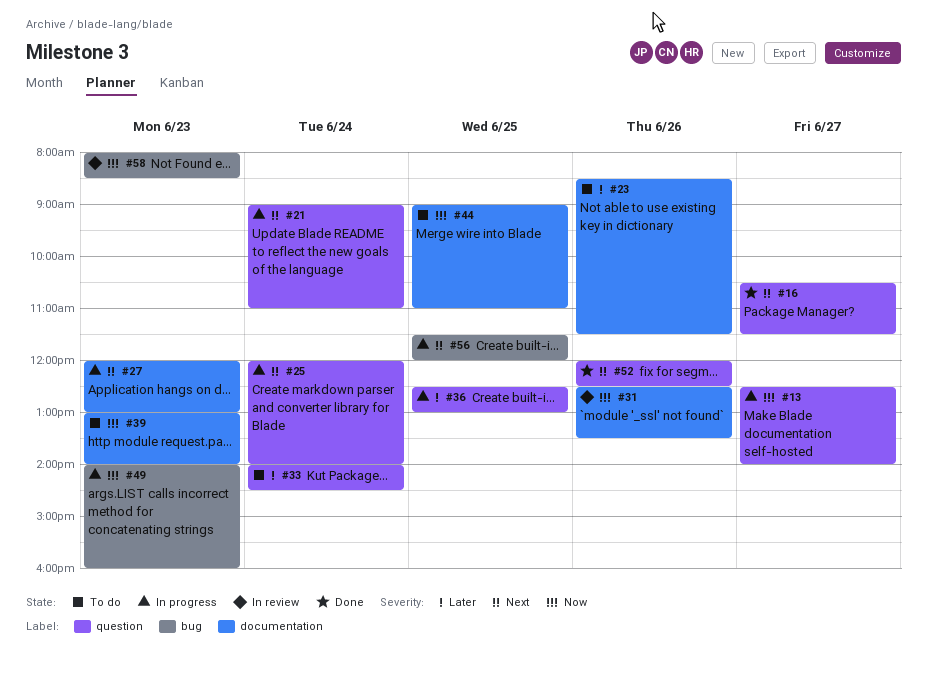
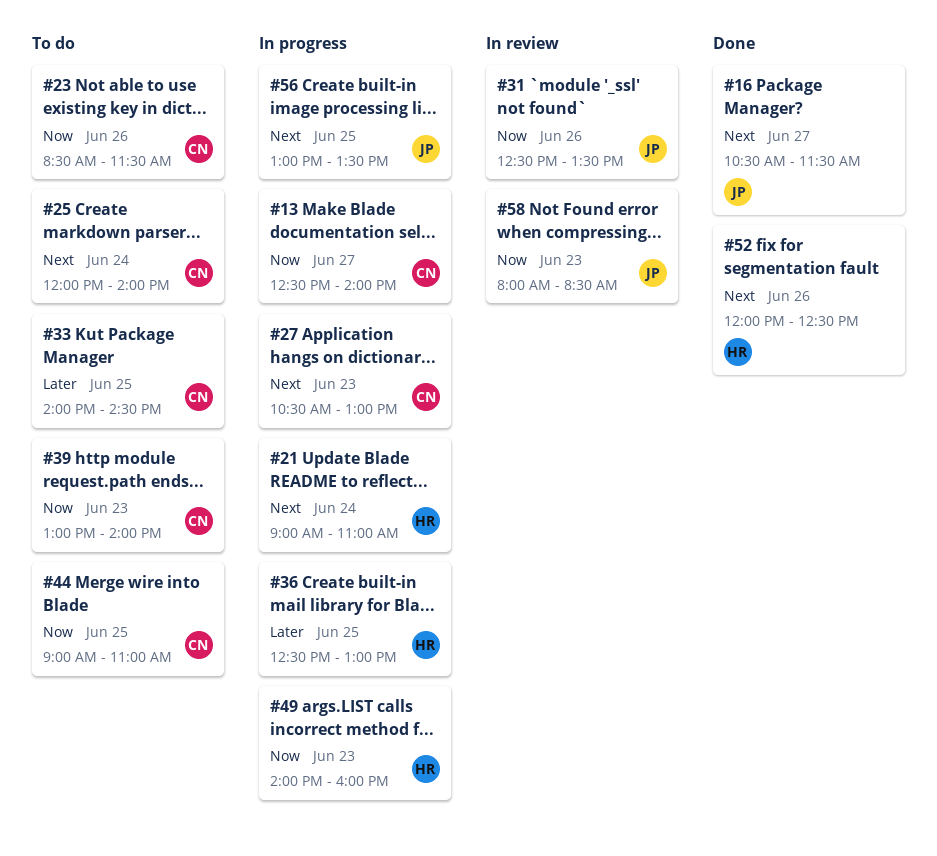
#23, priority: Later -> Now
#25, status: In progress -> To do
#27, begins: 12:00 -> 10:30
#33, day: Jun 24 -> Jun 25
#56, begins: 11:30 -> 13:00
#56, ends: 12:00 -> 13:30

